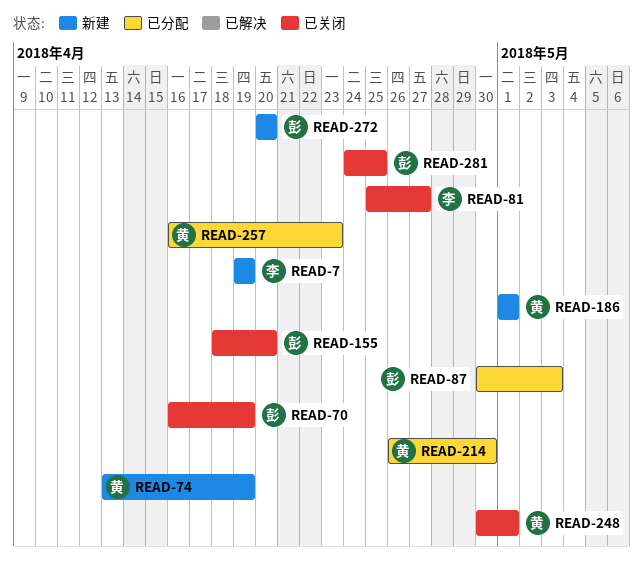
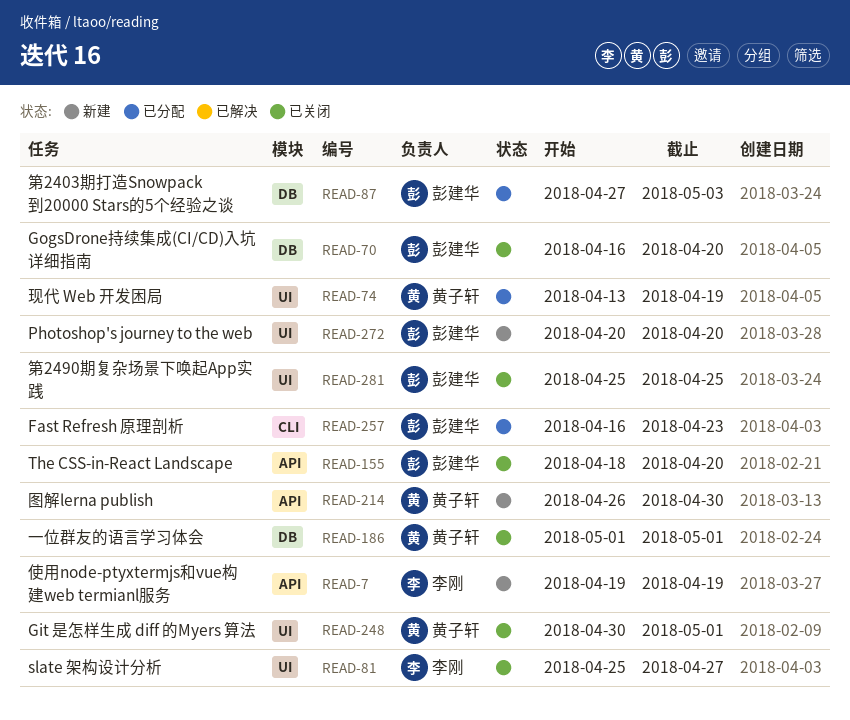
READ-70, due: Apr 19 -> Apr 20
READ-74, status: 新建 -> 已分配
READ-87, start: Apr 30 -> Apr 27
READ-186, status: 新建 -> 已关闭
READ-214, status: 已分配 -> 新建
READ-257, owner: 黄子轩 -> 彭建华
READ-281, start: Apr 24 -> Apr 25

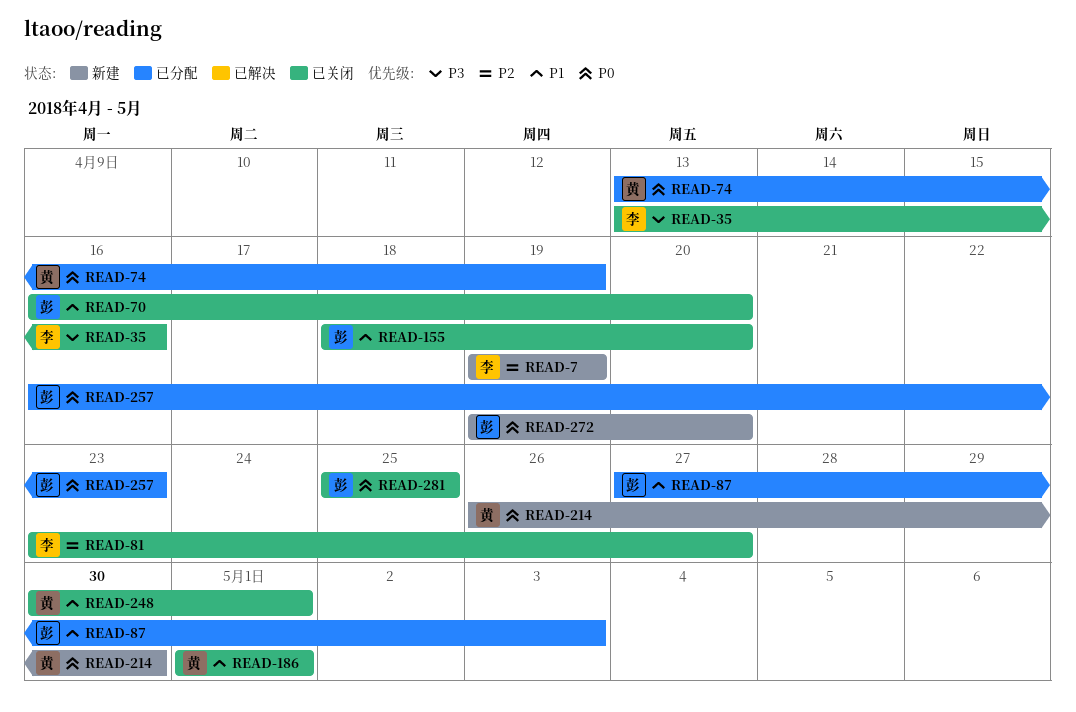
READ-35: none -> present
READ-81, start: Apr 25 -> Apr 23
READ-272, start: Apr 20 -> Apr 19

